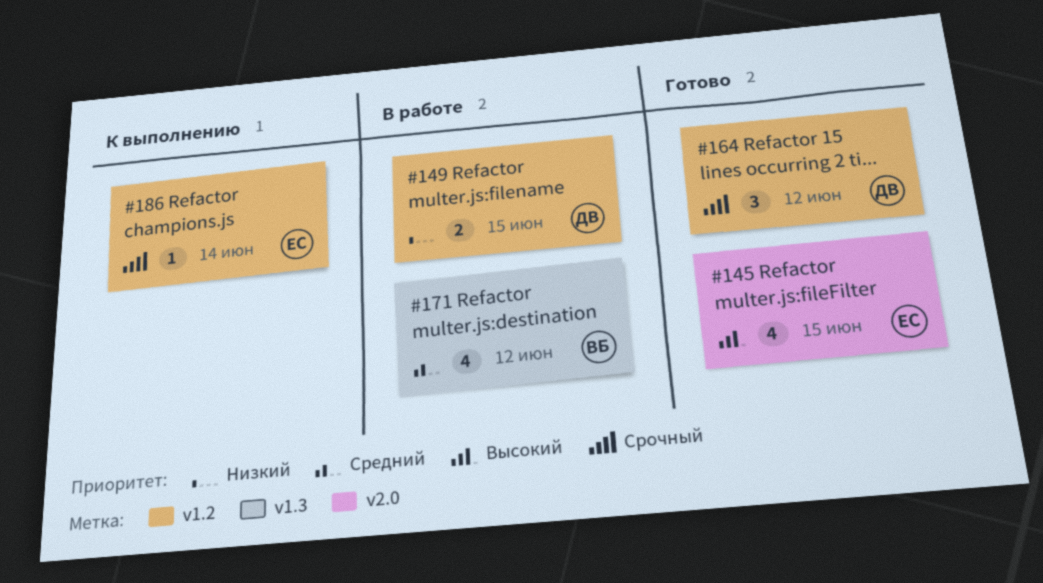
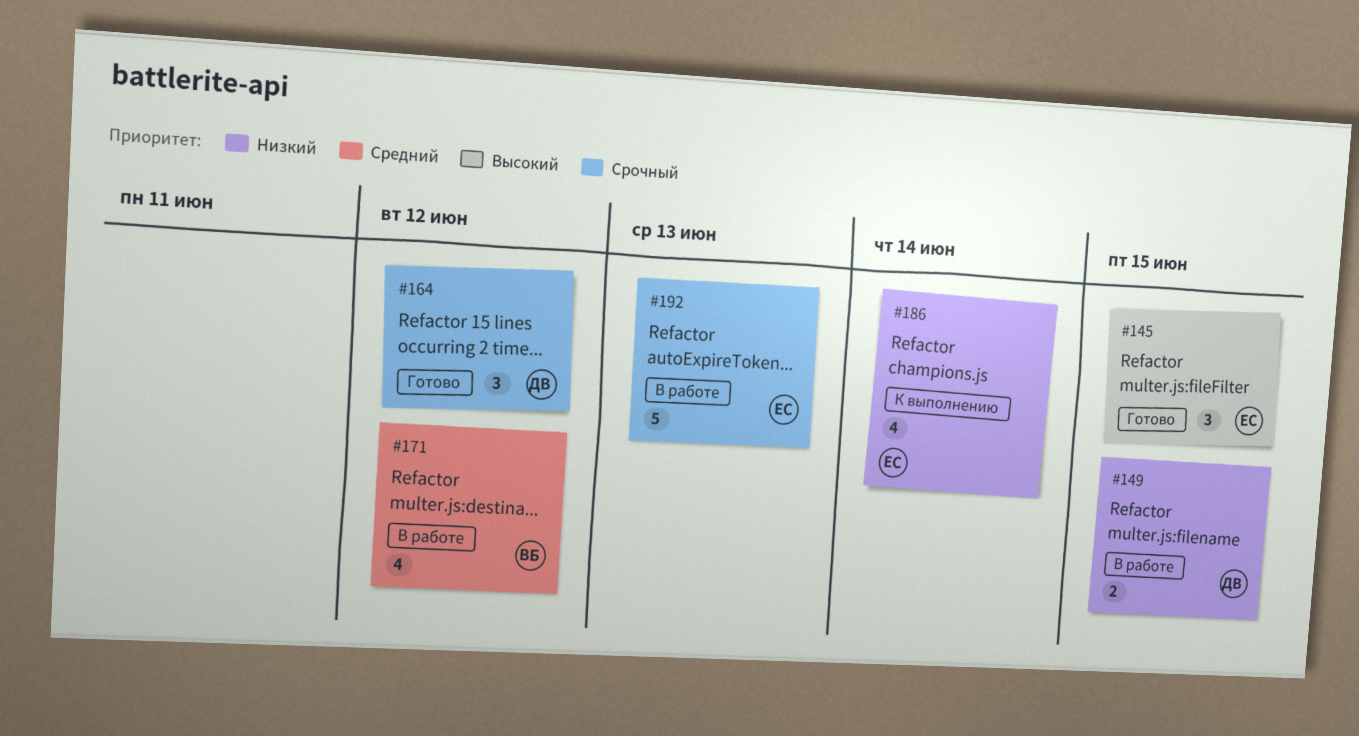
#145, estimate: 4 -> 3
#186, priority: Срочный -> Низкий
#186, estimate: 1 -> 4
#192: none -> present

